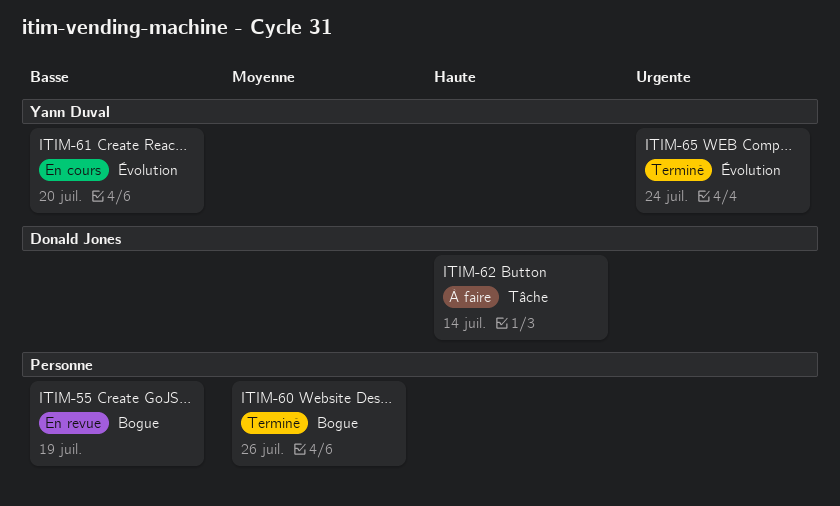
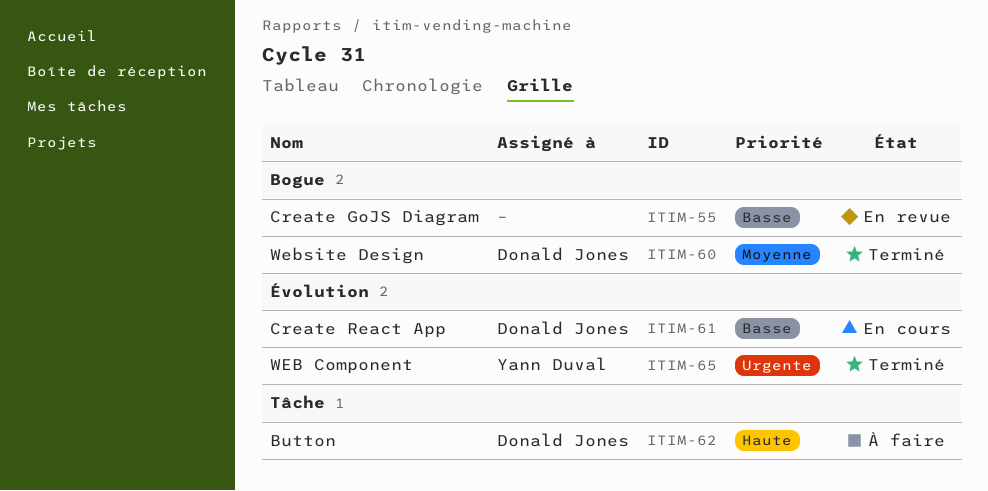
ITIM-60, owner: none -> Donald Jones
ITIM-61, owner: Yann Duval -> Donald Jones

